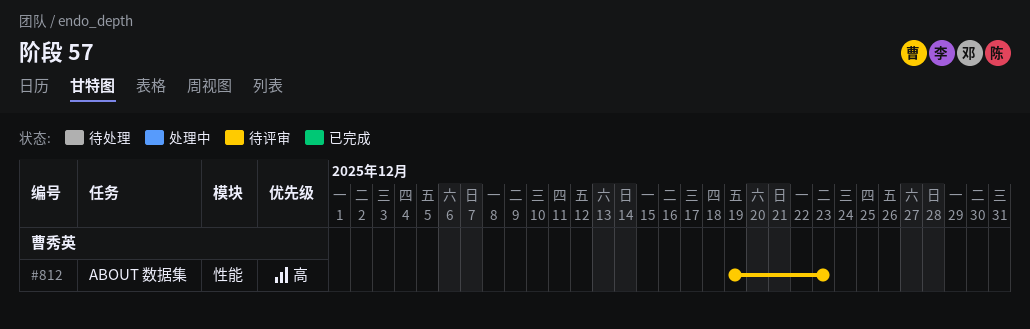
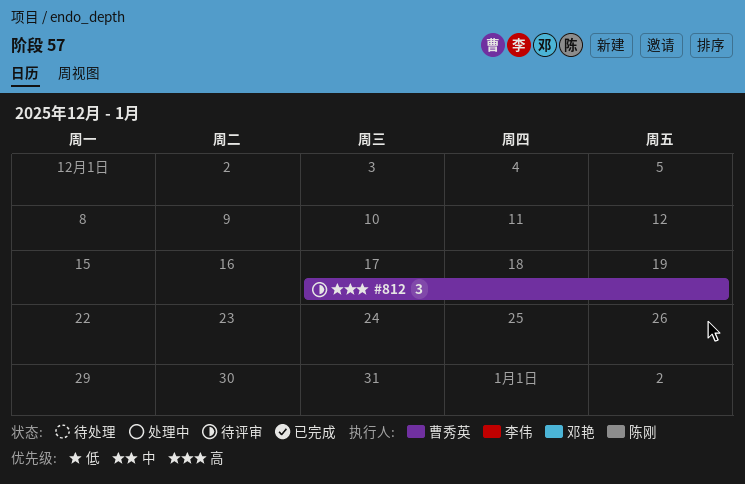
#812, start: Dec 19 -> Dec 17
#812, due: Dec 23 -> Dec 19

